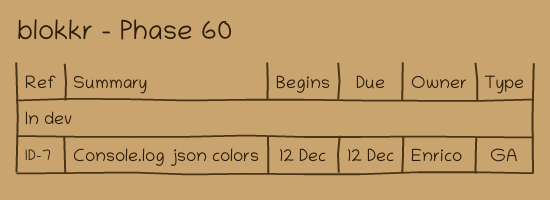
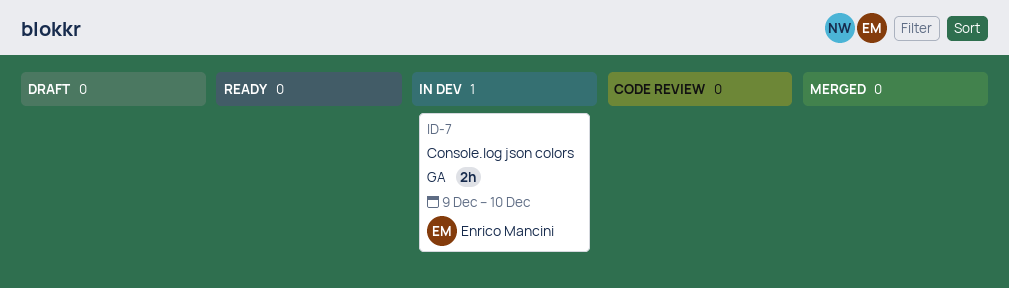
ID-7, start: Dec 12 -> Dec 9
ID-7, due: Dec 12 -> Dec 10

